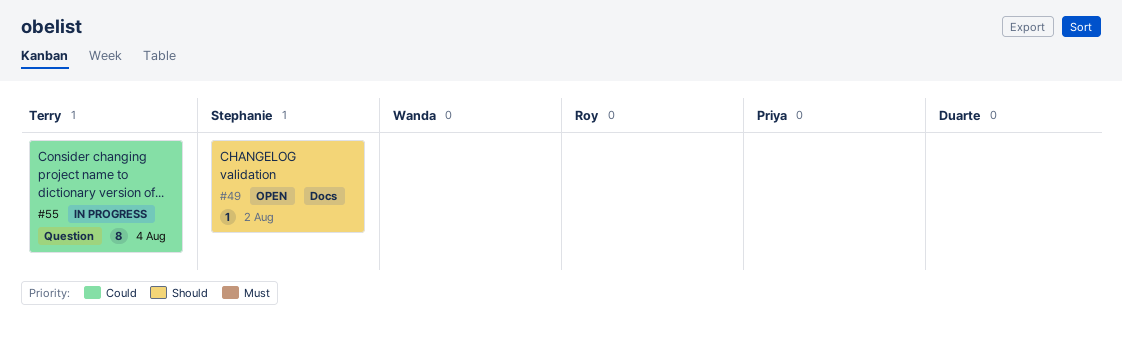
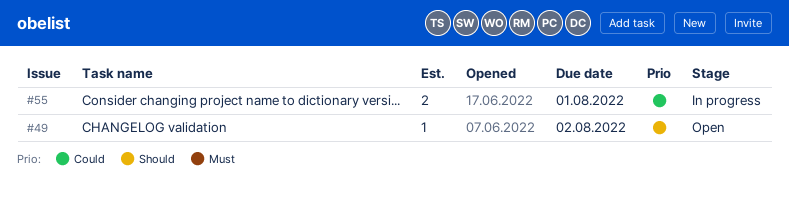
#55, estimate: 8 -> 2
#55, due: Aug 4 -> Aug 1

